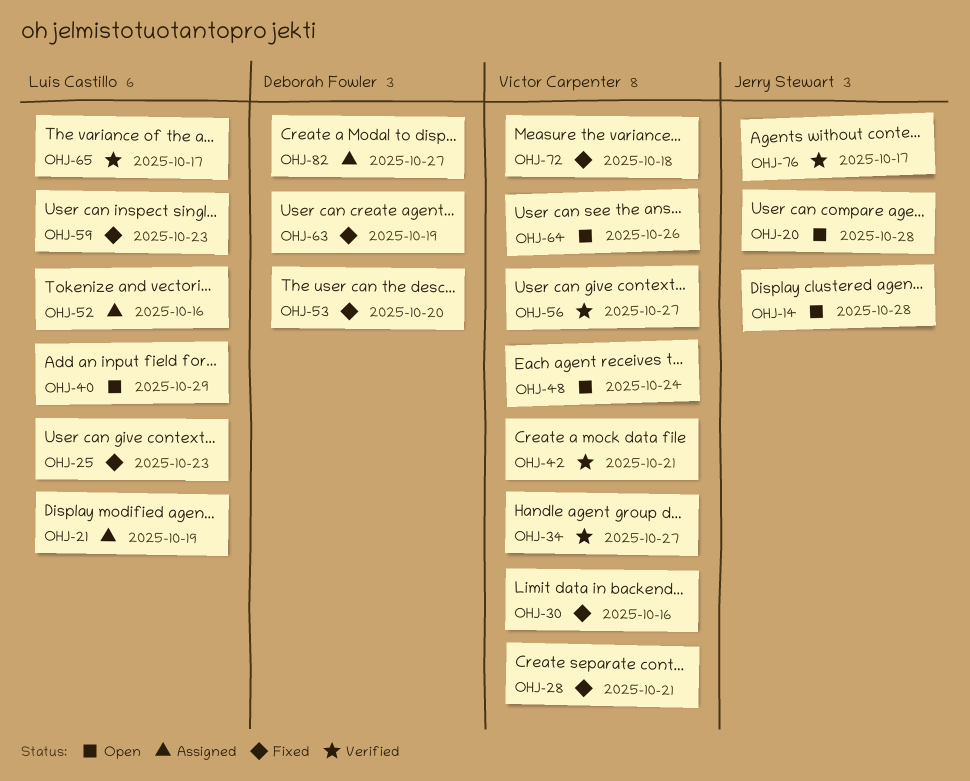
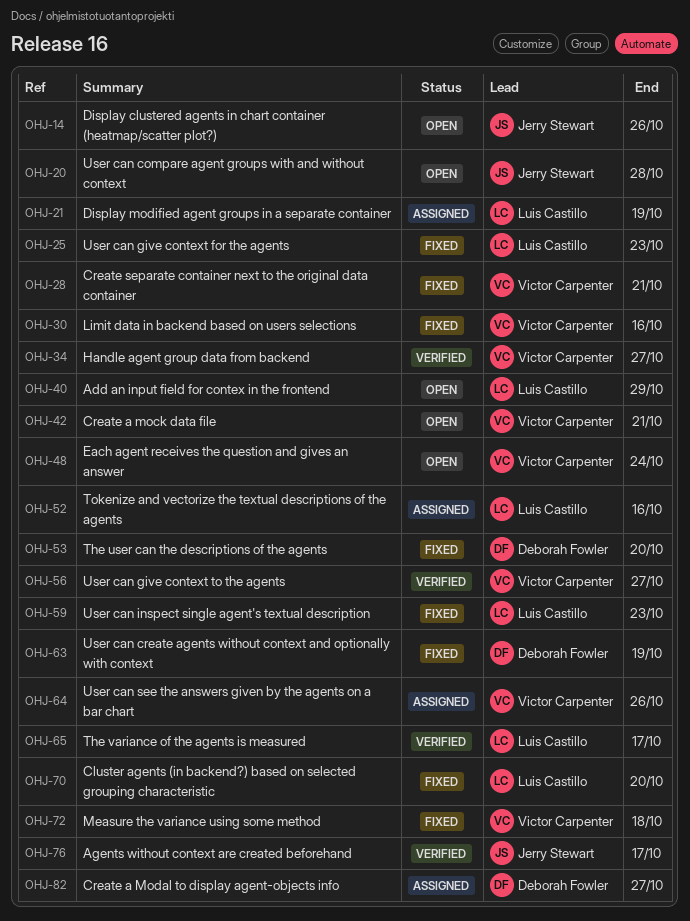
OHJ-14, due: Oct 28 -> Oct 26
OHJ-42, status: Verified -> Open
OHJ-64, status: Open -> Assigned
OHJ-70: none -> present

